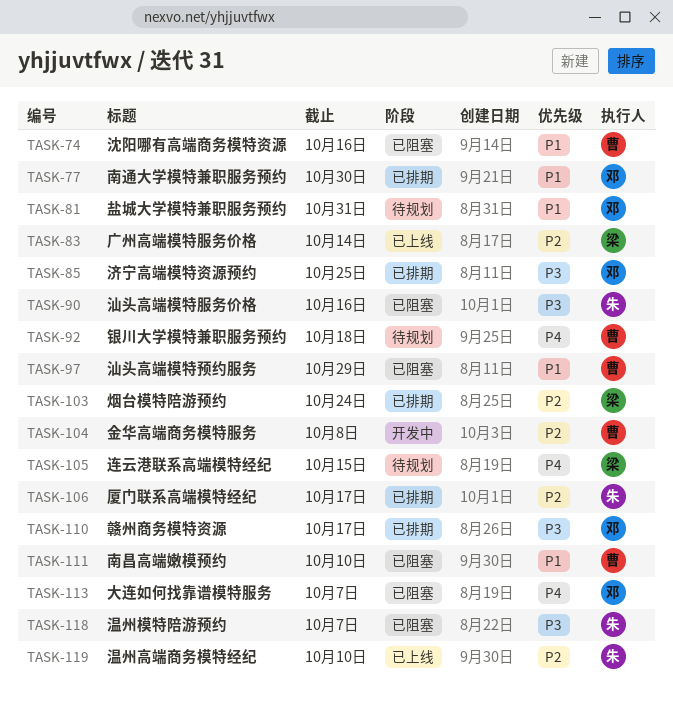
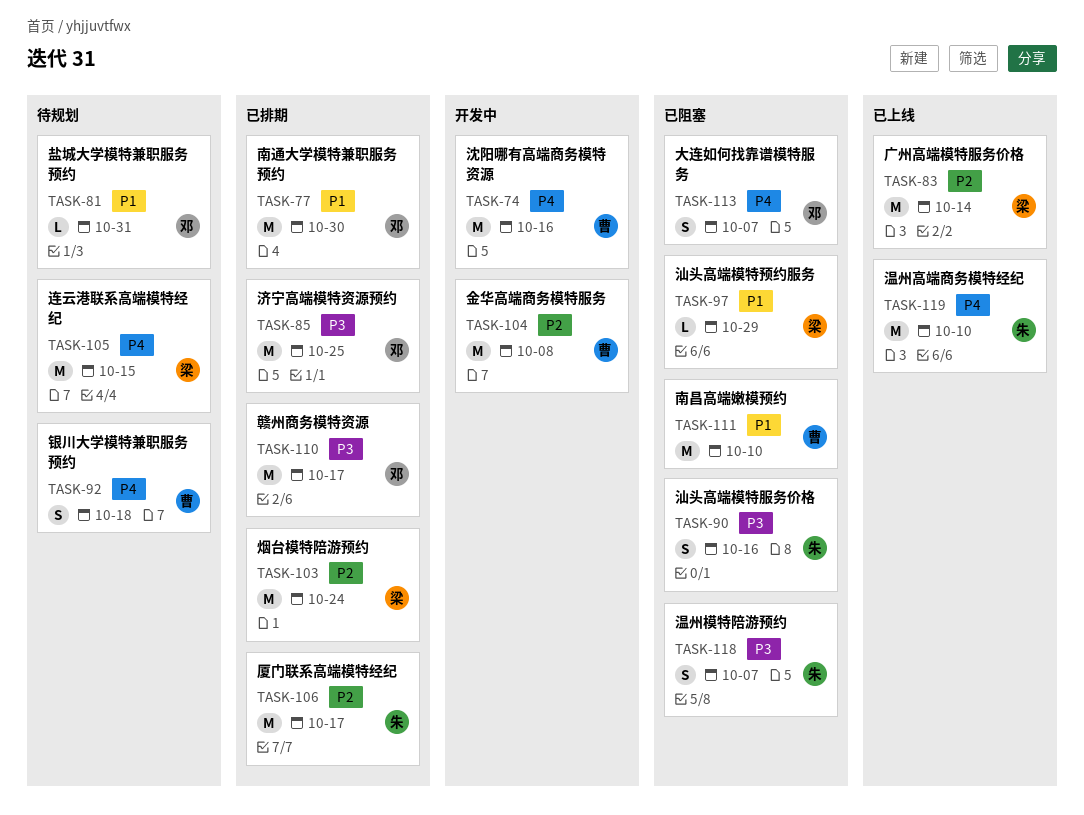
TASK-74, status: 已阻塞 -> 开发中
TASK-74, priority: P1 -> P4
TASK-97, owner: 曹 -> 梁
TASK-119, priority: P2 -> P4

